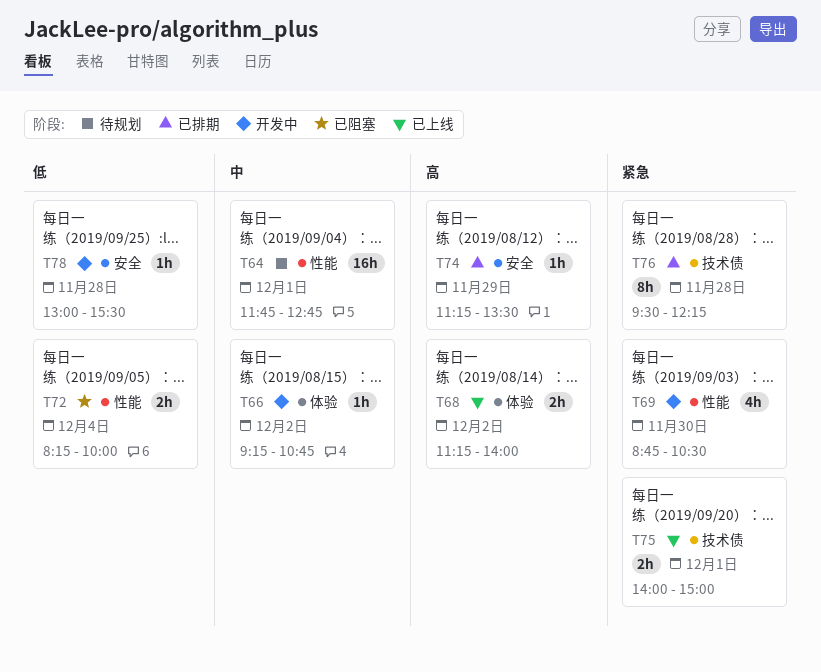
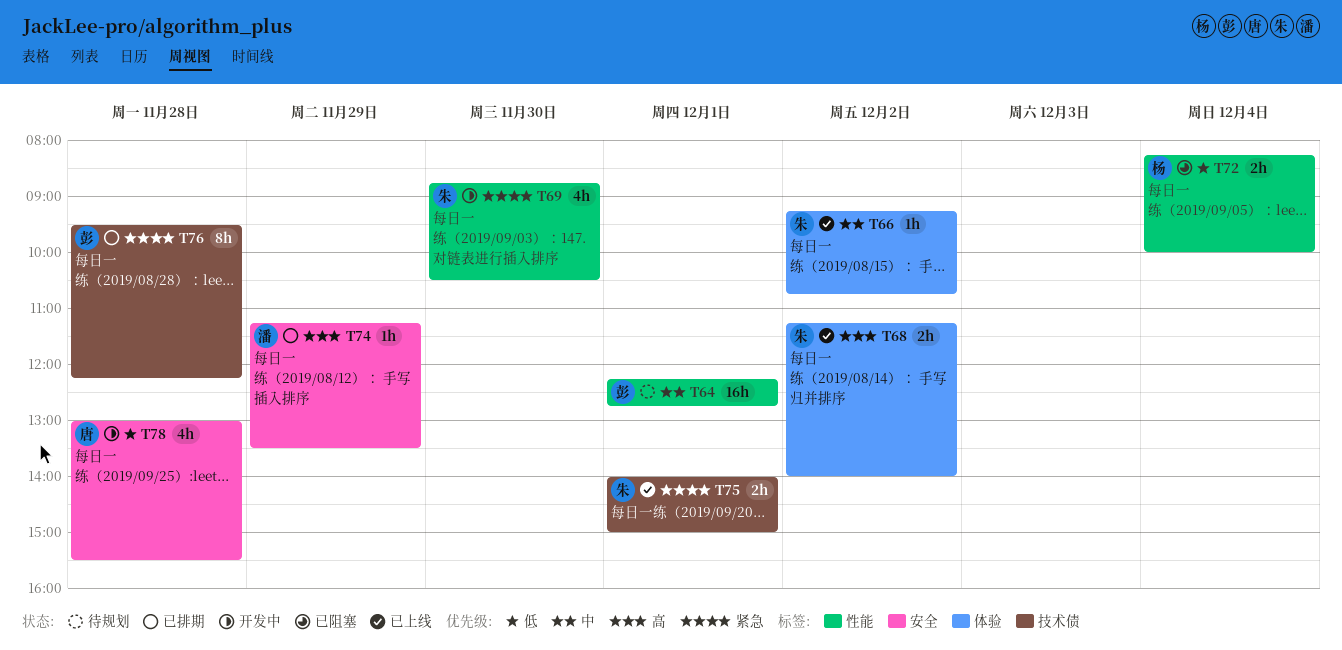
T64, begins: 11:45 -> 12:15
T66, status: 开发中 -> 已上线
T78, estimate: 1h -> 4h

